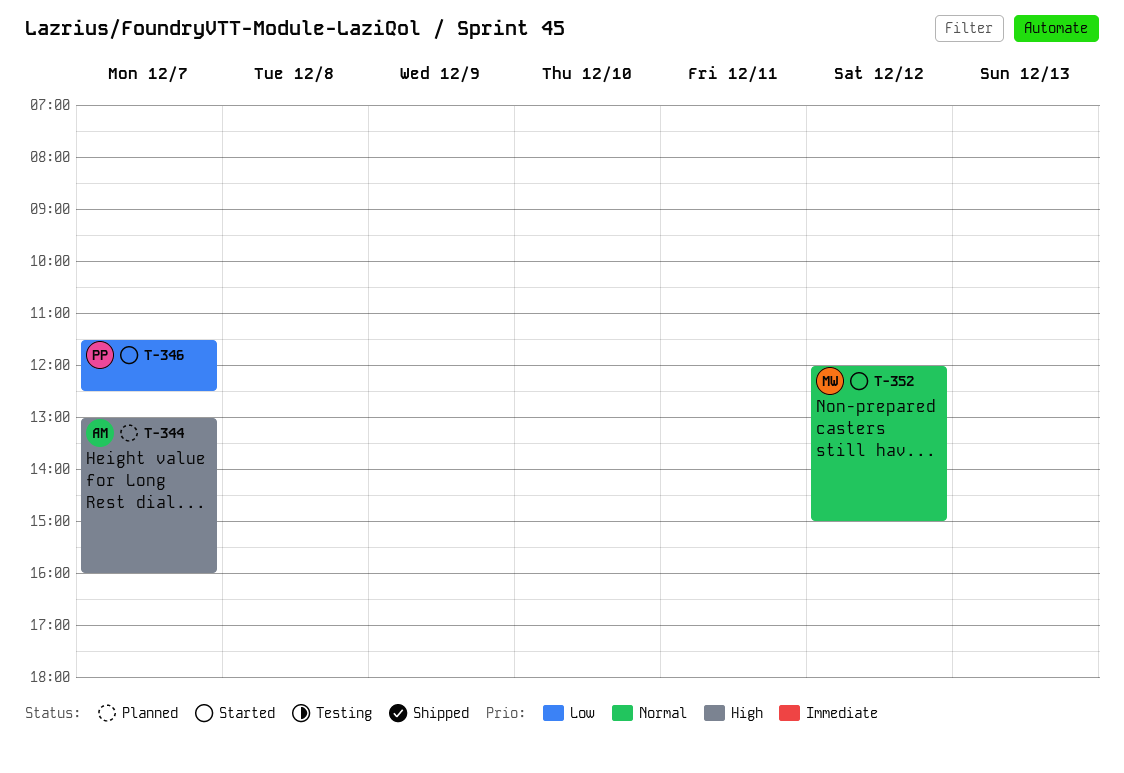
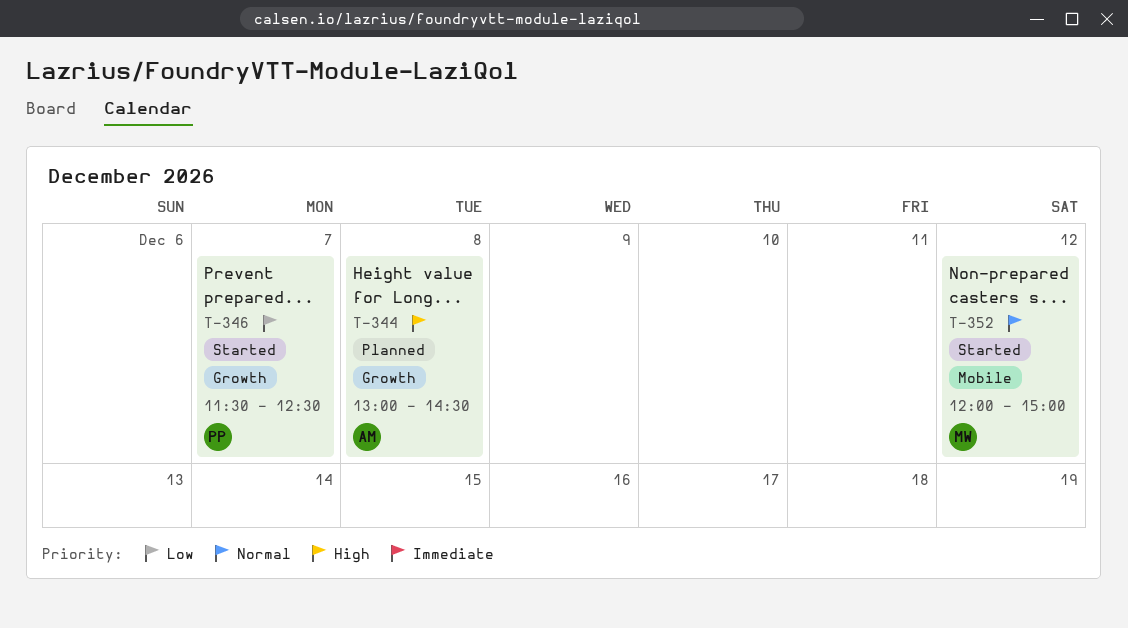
T-344, day: Dec 7 -> Dec 8
T-344, ends: 16:00 -> 14:30

